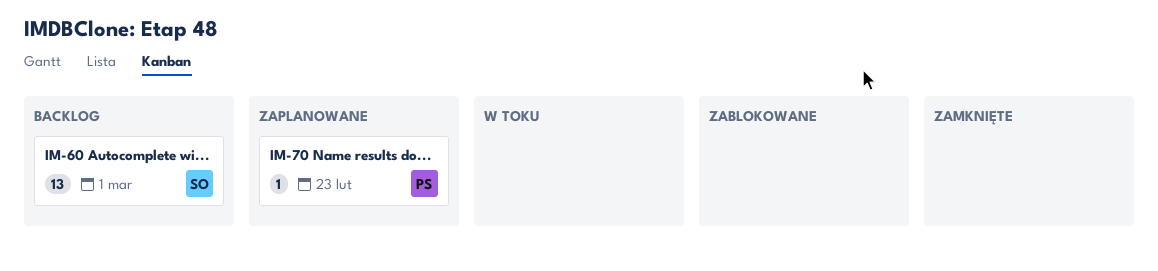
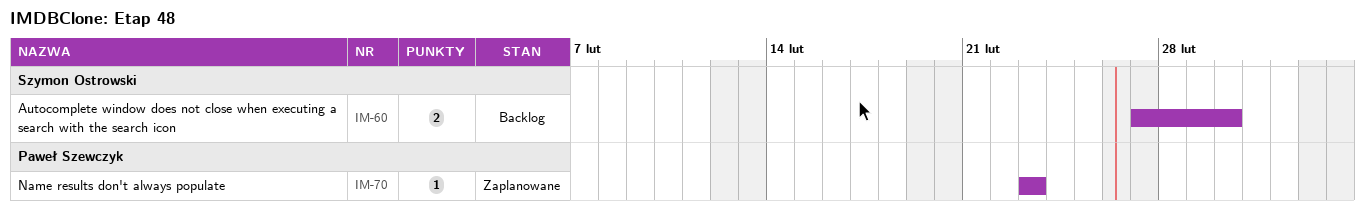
IM-60, estimate: 13 -> 2
IM-60, due: Mar 1 -> Mar 2

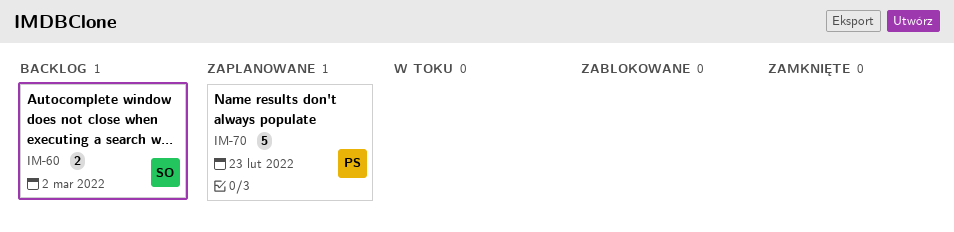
IM-70, estimate: 1 -> 5

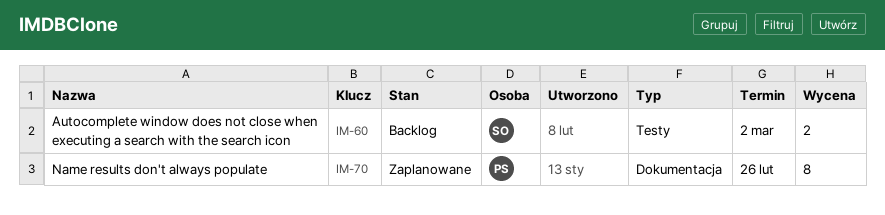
IM-70, estimate: 5 -> 8
IM-70, due: Feb 23 -> Feb 26

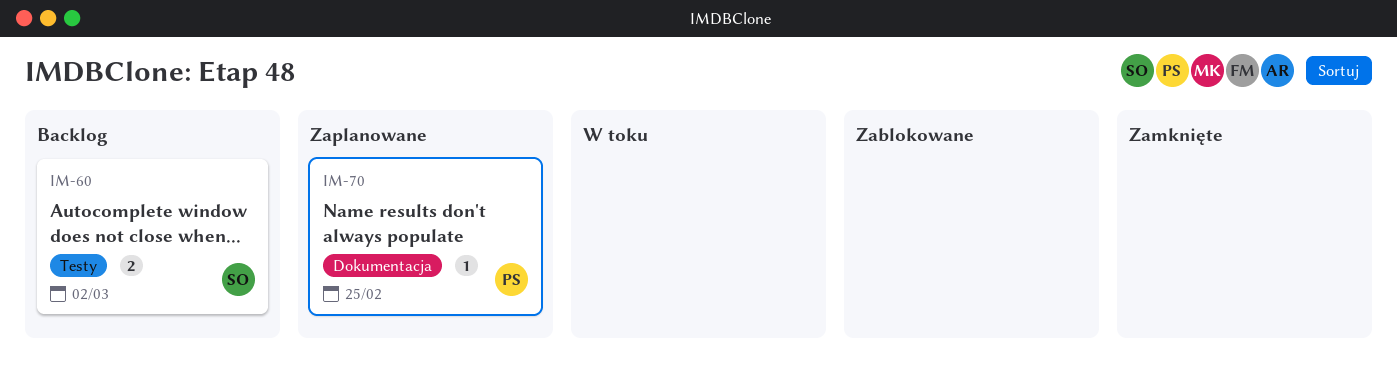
IM-70, estimate: 8 -> 1
IM-70, due: Feb 26 -> Feb 25

